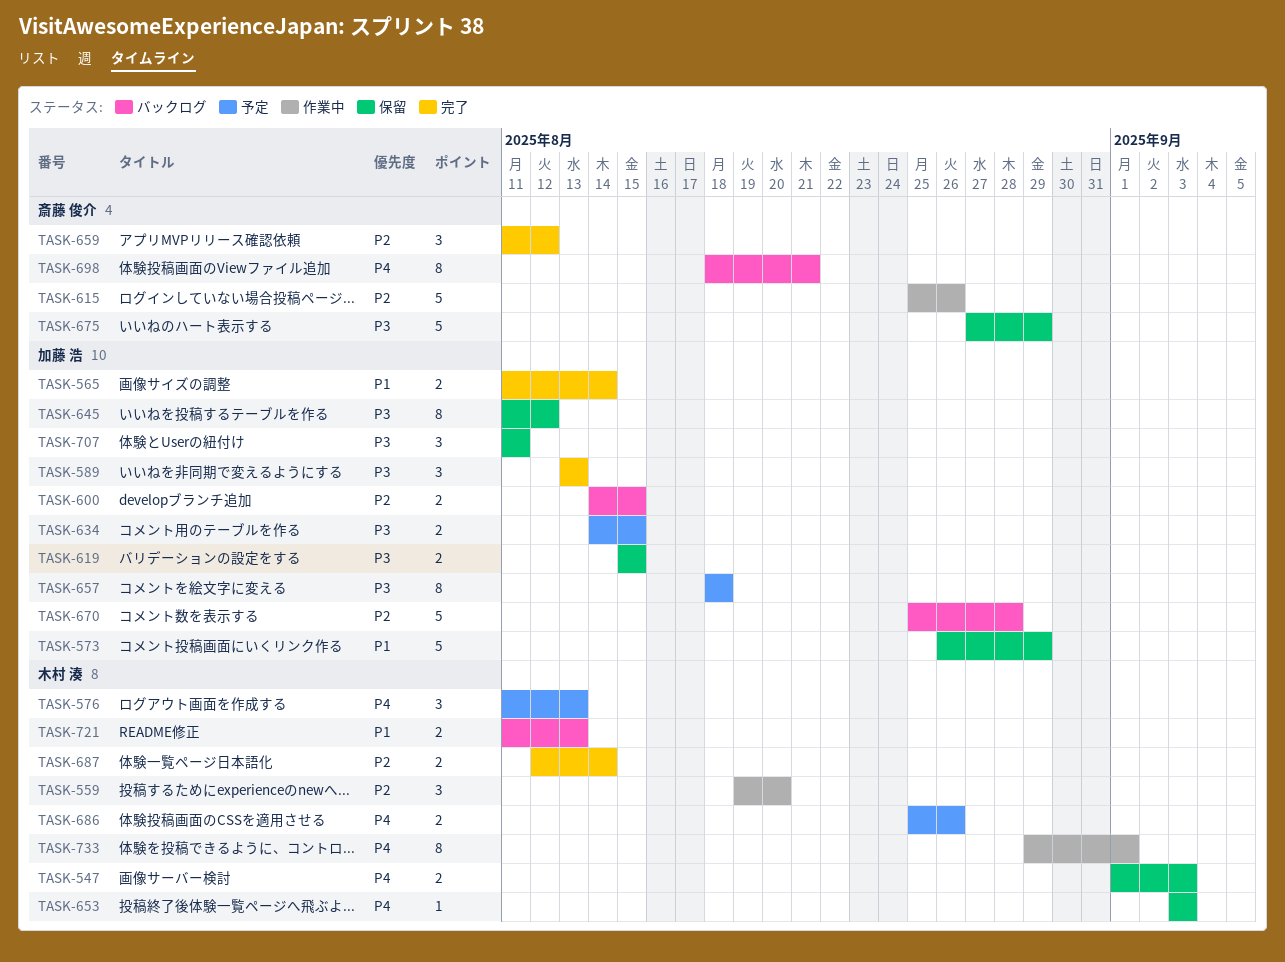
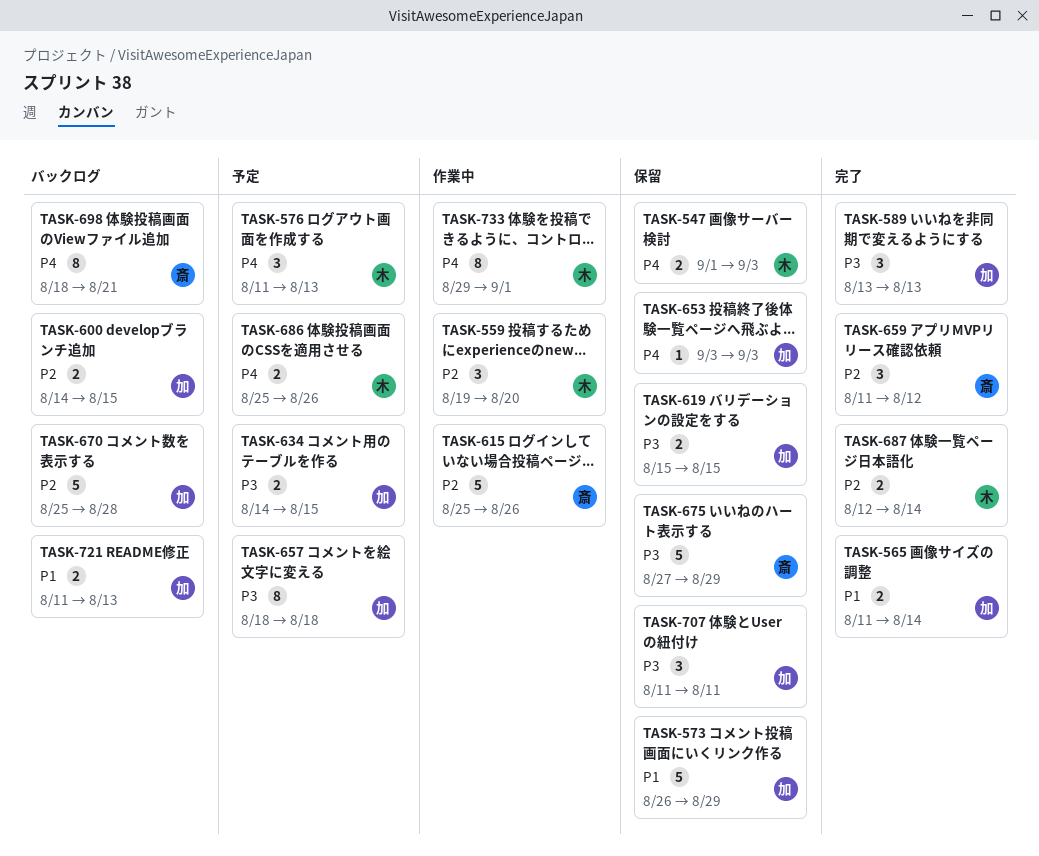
TASK-645: present -> none
TASK-653, owner: 木村 湊 -> 加藤 浩
TASK-721, owner: 木村 湊 -> 加藤 浩

